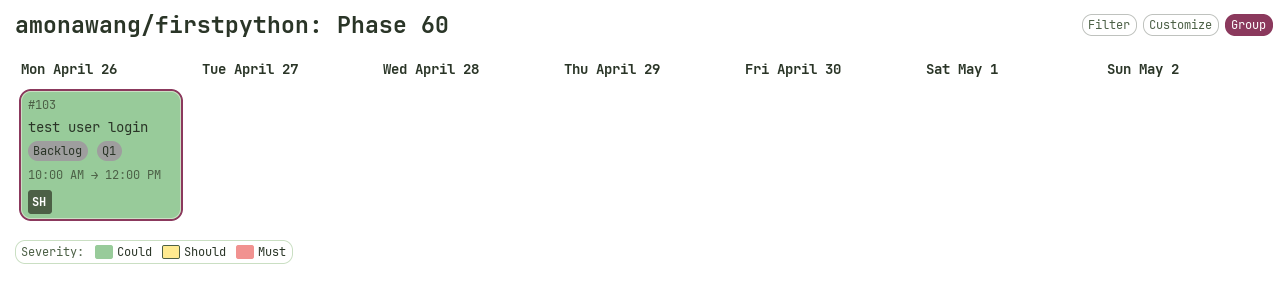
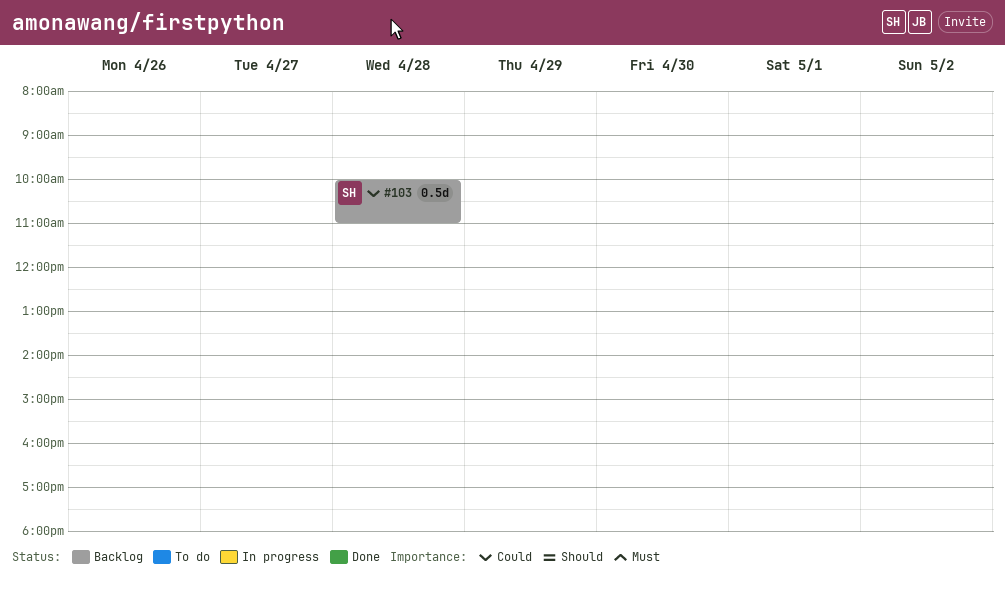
#103, day: Apr 26 -> Apr 28
#103, ends: 12:00 -> 11:00

